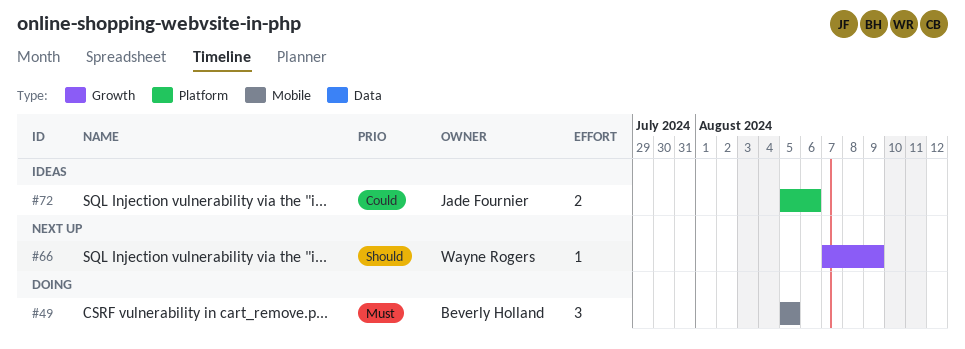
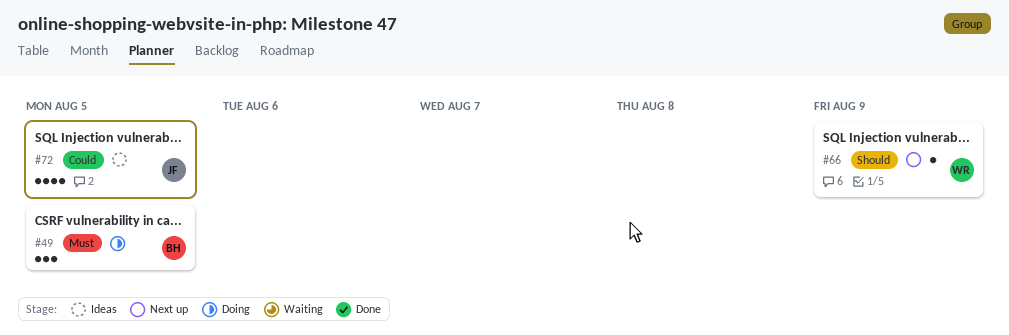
#72, estimate: 2 -> 4
#72, due: Aug 6 -> Aug 5

